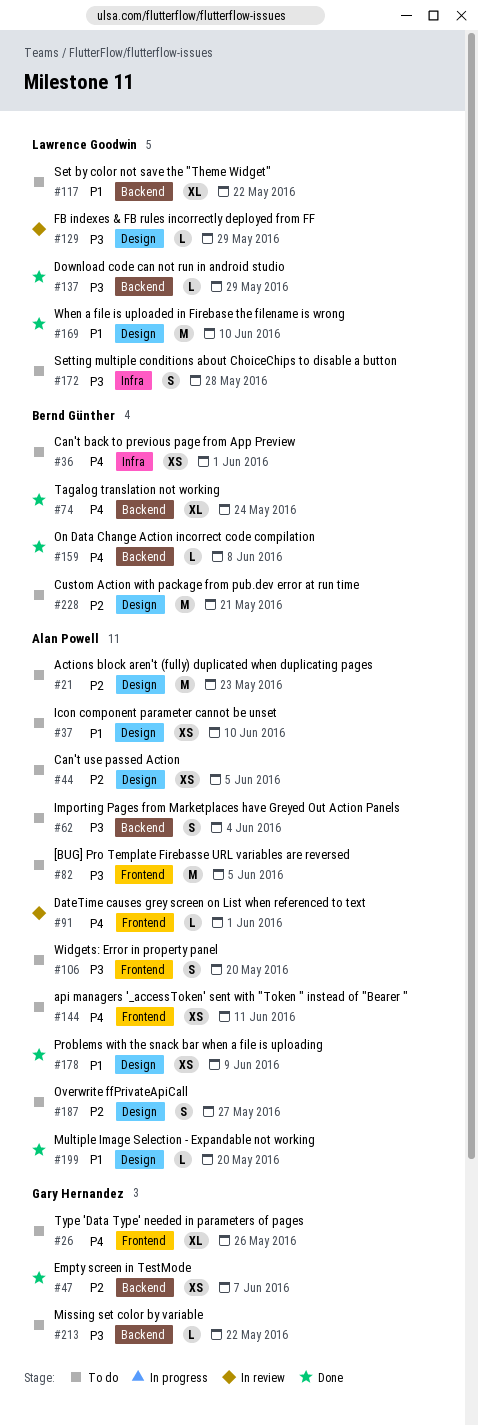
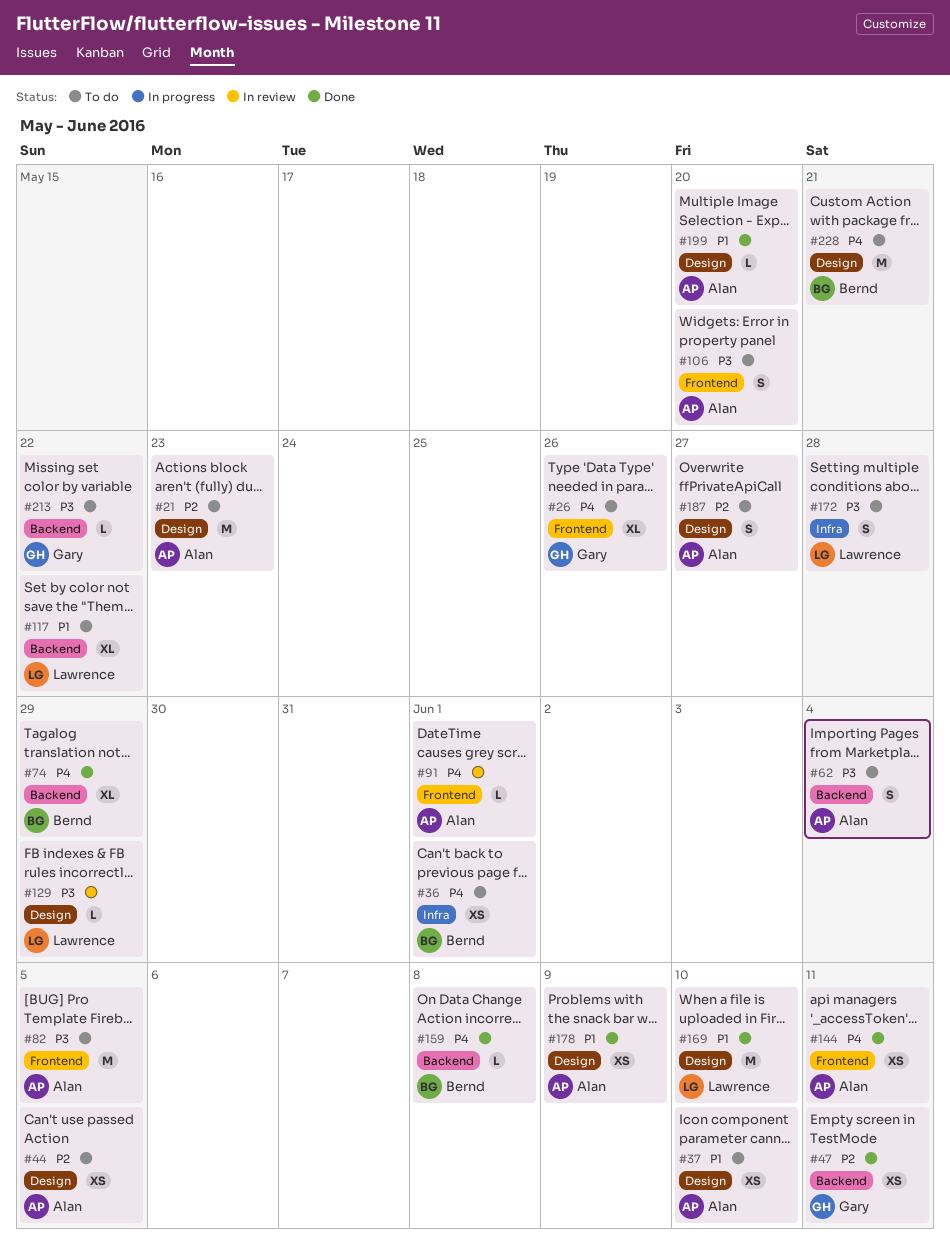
#47, due: Jun 7 -> Jun 11
#74, due: May 24 -> May 29
#137: present -> none
#144, status: To do -> Done
#228, priority: P2 -> P4

